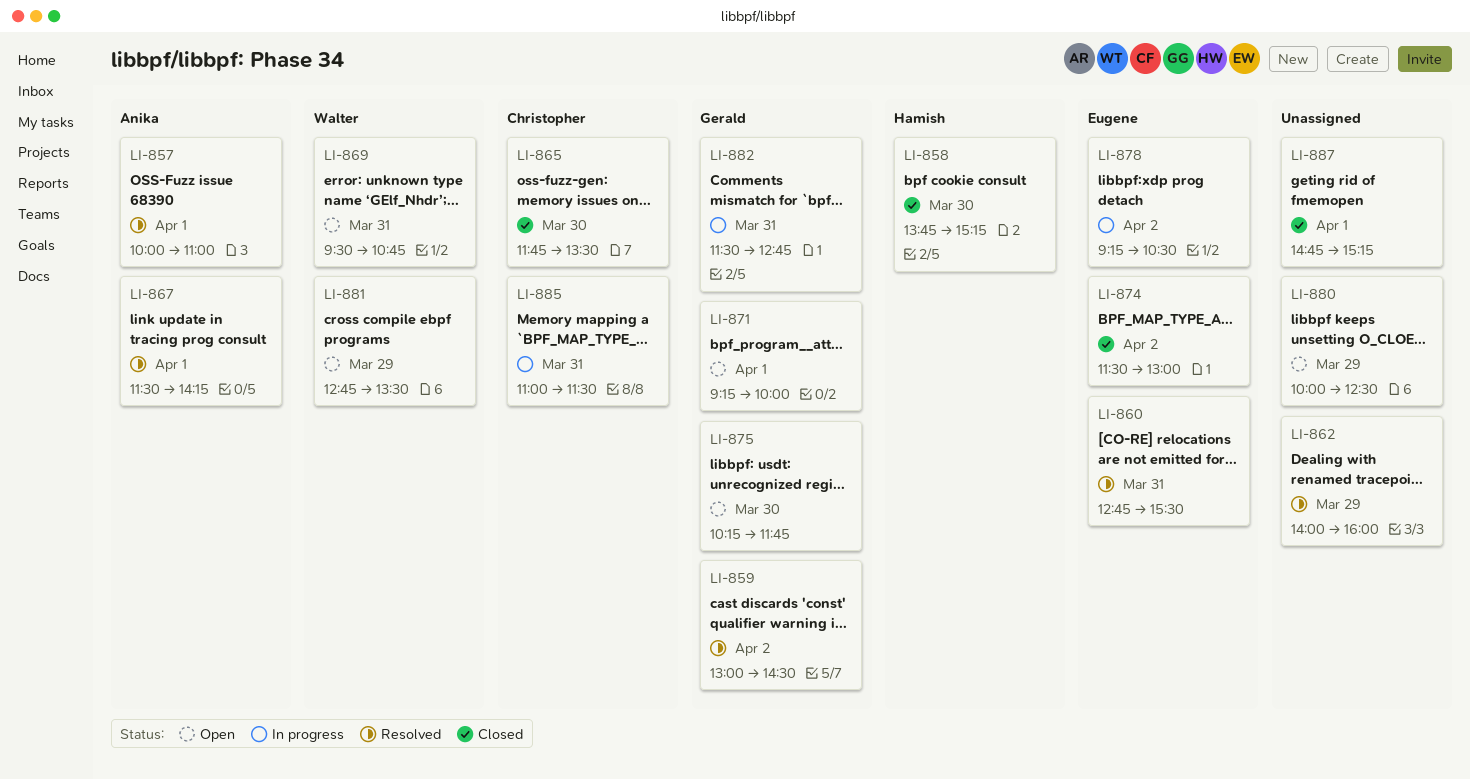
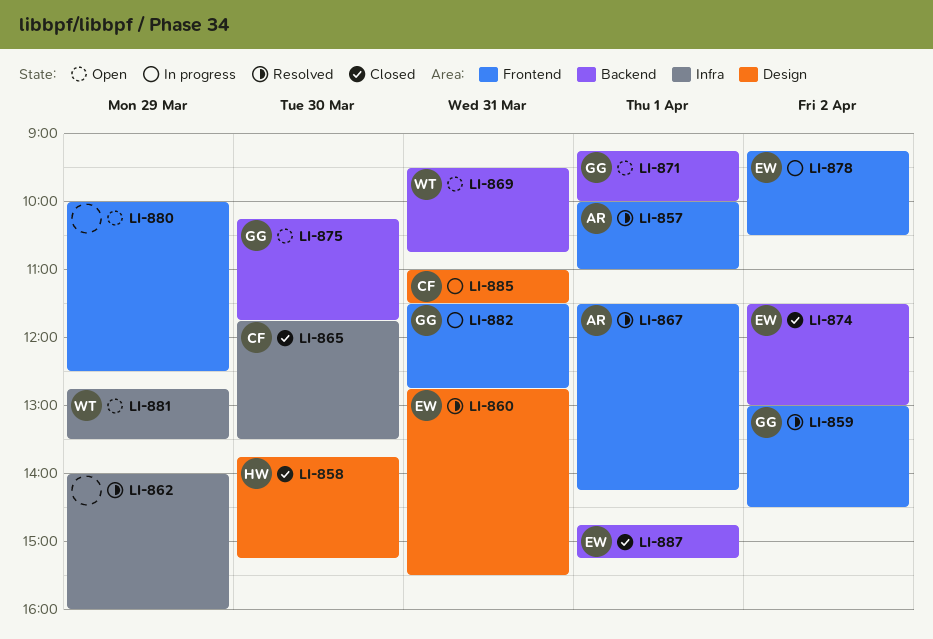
LI-887, owner: none -> Eugene

